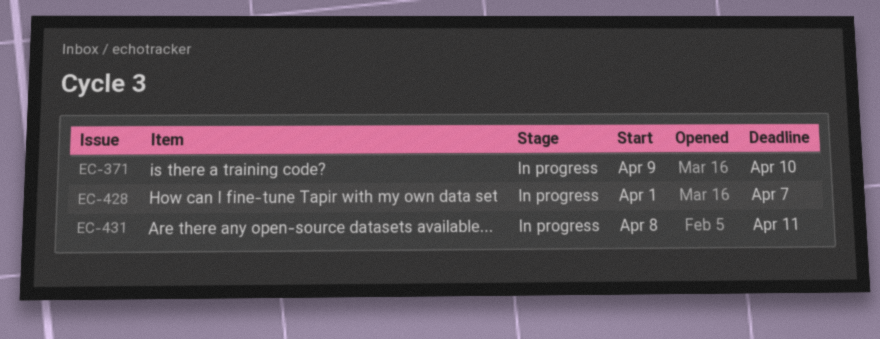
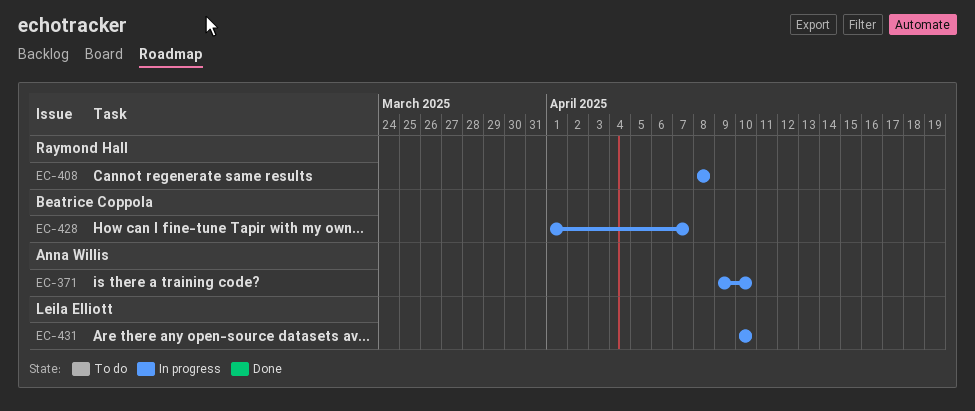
EC-408: none -> present
EC-431, start: Apr 8 -> Apr 10
EC-431, due: Apr 11 -> Apr 10

